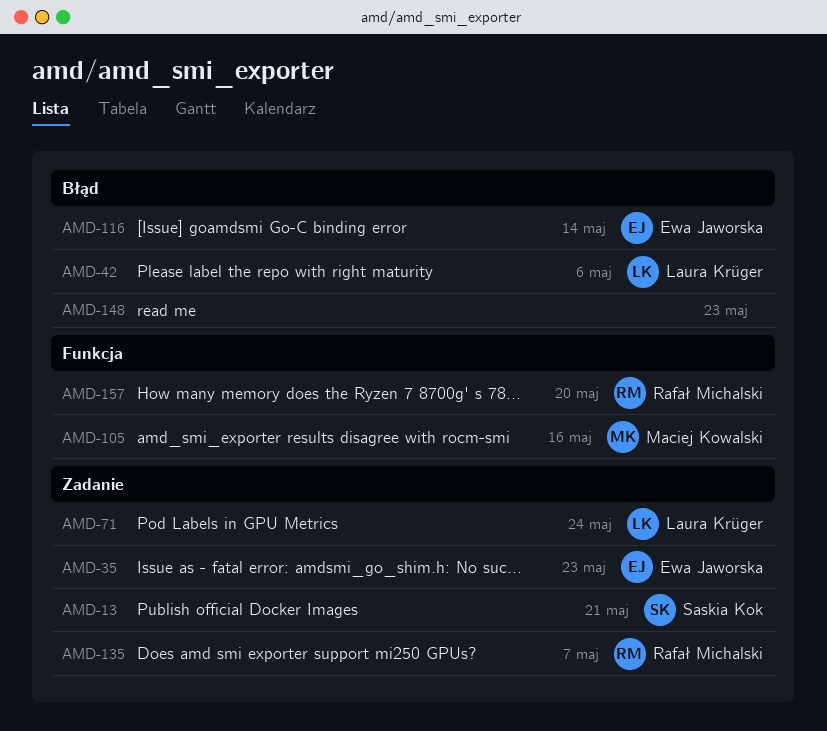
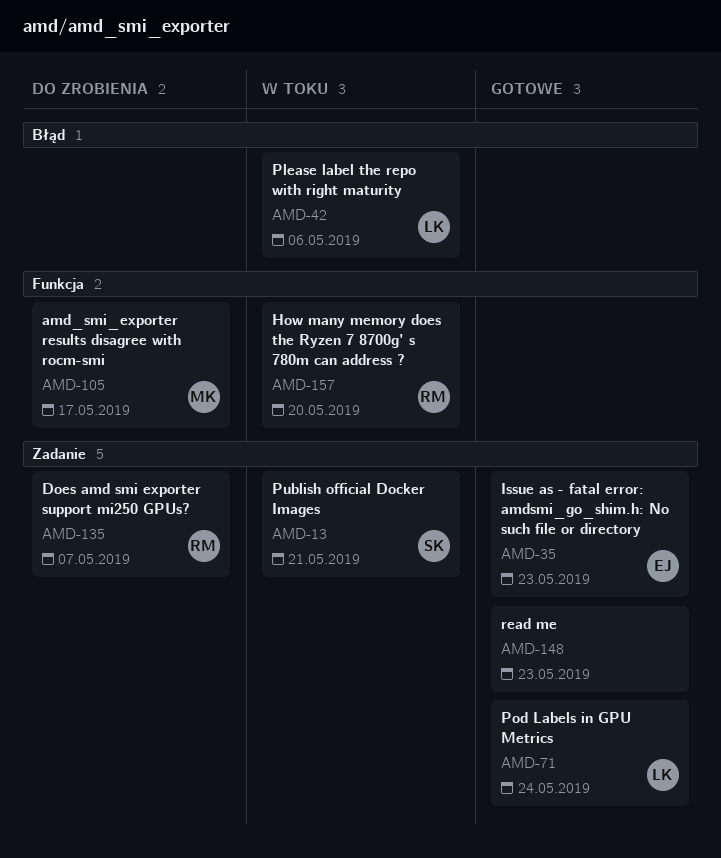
AMD-105, due: May 16 -> May 17
AMD-116: present -> none
AMD-148, label: Błąd -> Zadanie

